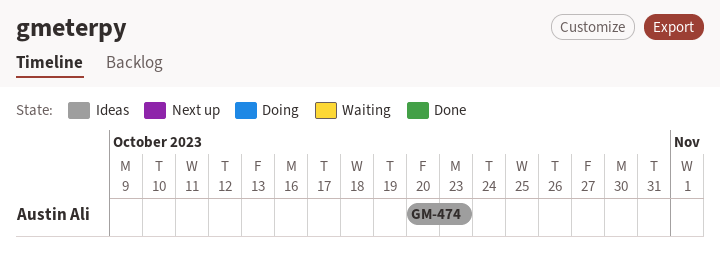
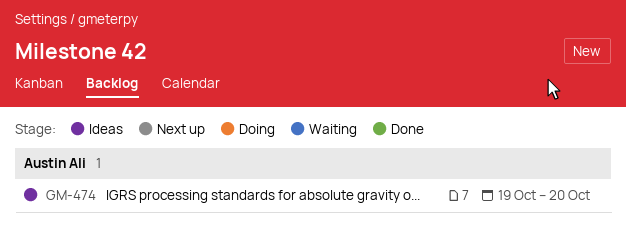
GM-474, start: Oct 20 -> Oct 19
GM-474, due: Oct 23 -> Oct 20

